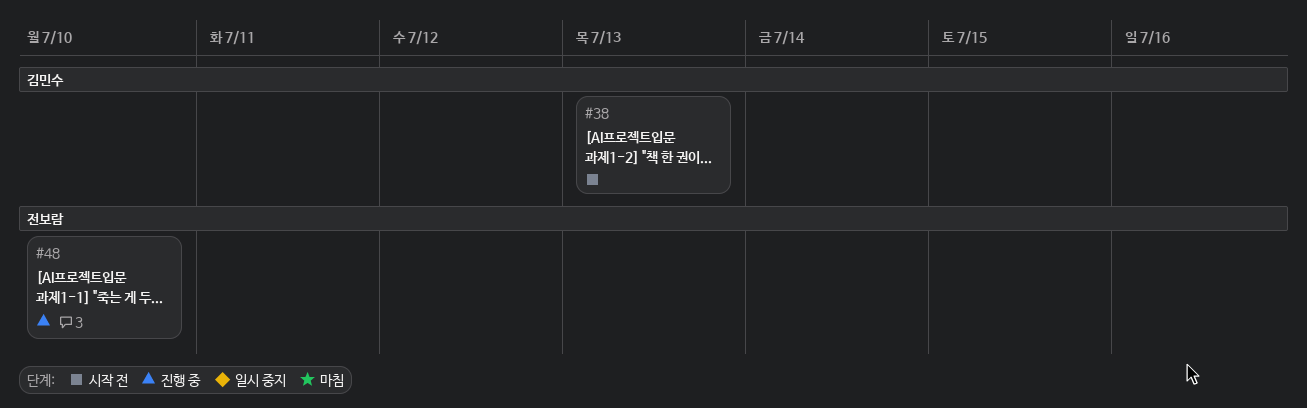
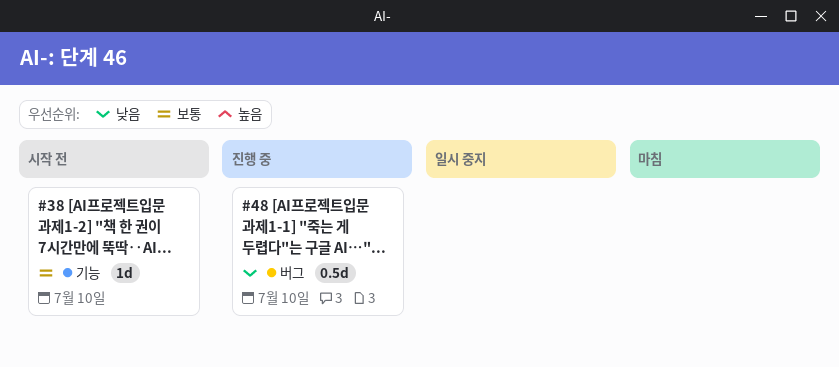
#38, due: Jul 13 -> Jul 10

